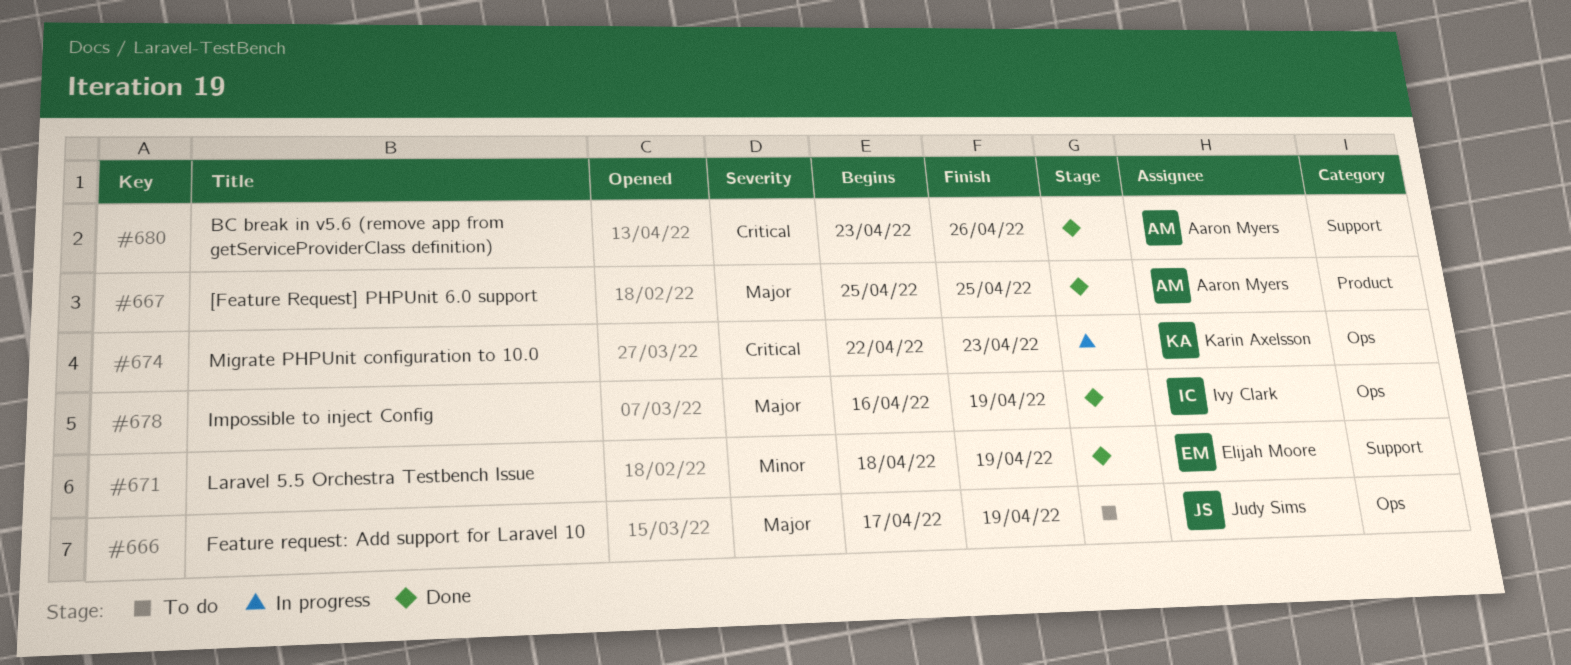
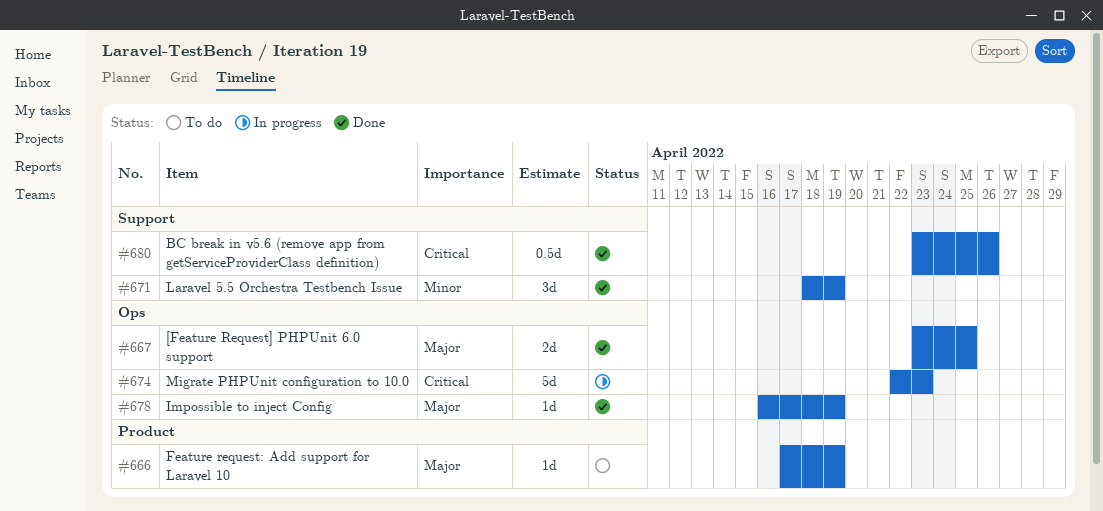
#666, label: Ops -> Product
#667, label: Product -> Ops
#667, start: Apr 25 -> Apr 23

